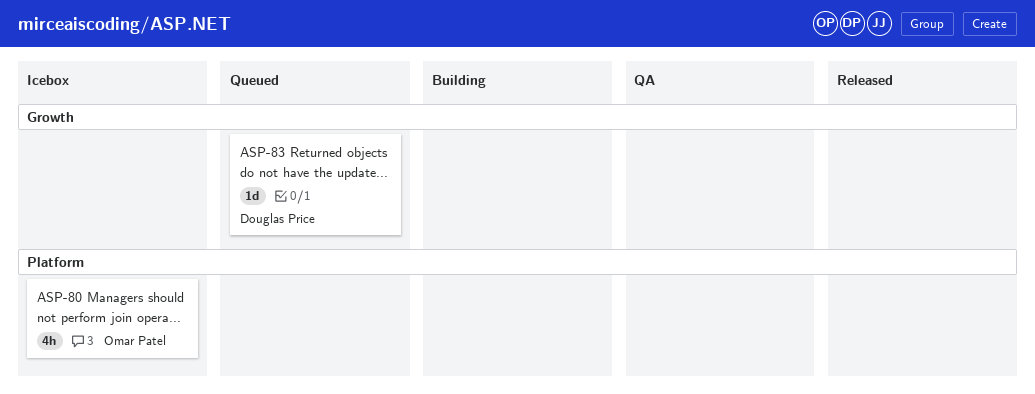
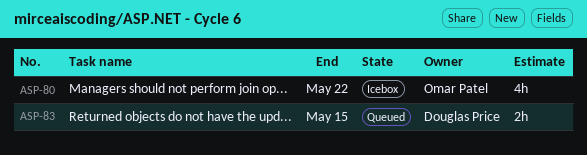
ASP-83, estimate: 1d -> 2h

